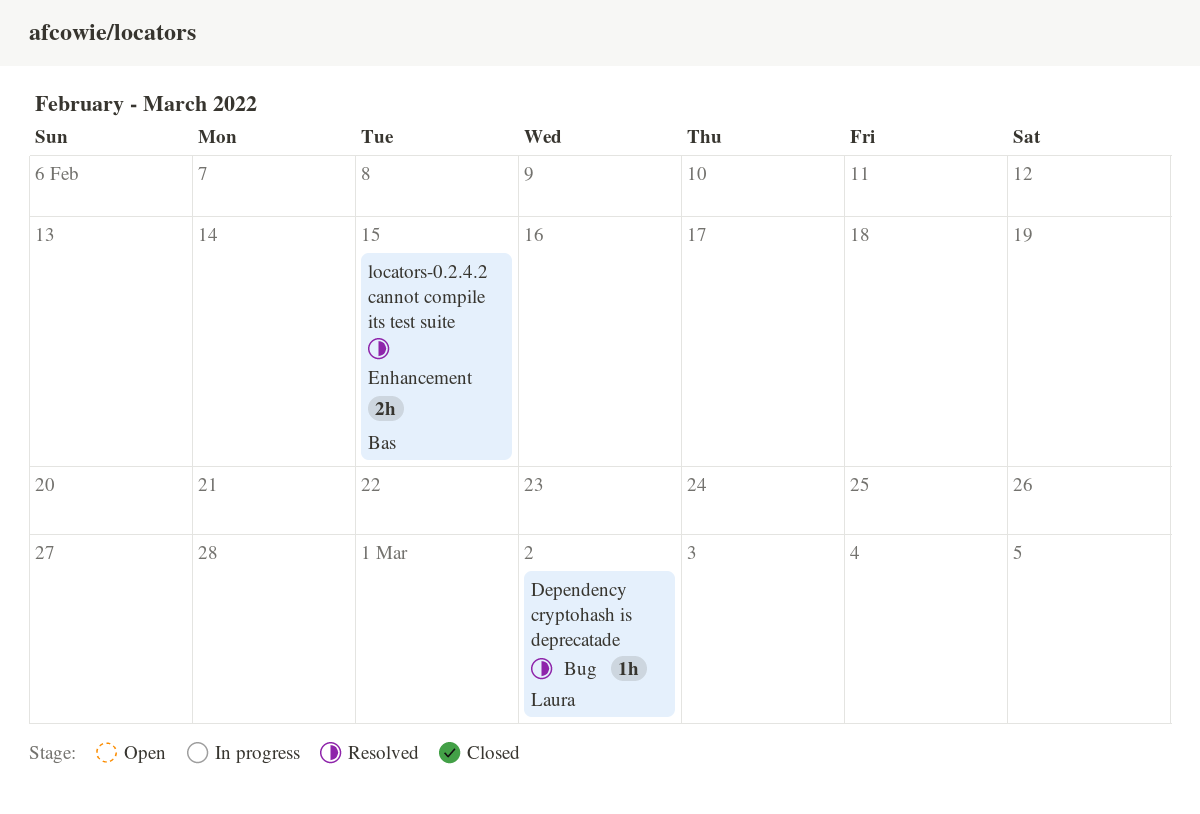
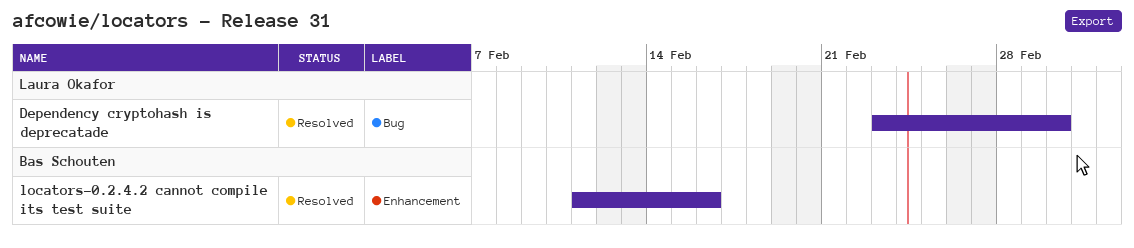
locators-0.2.4.2 cannot compile its test suite, due: Feb 15 -> Feb 16

